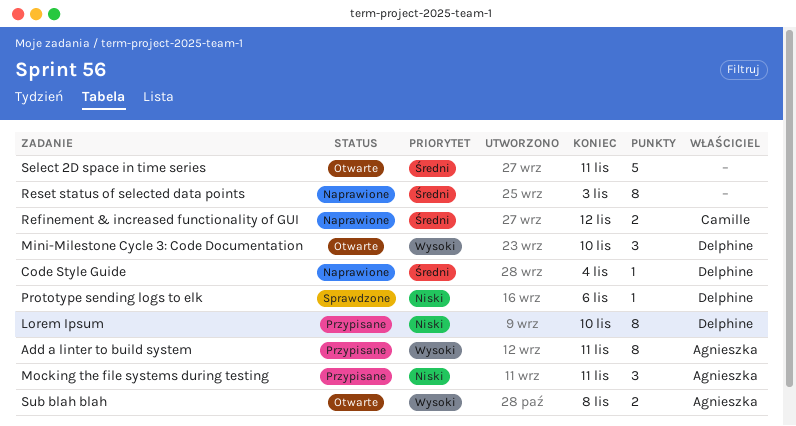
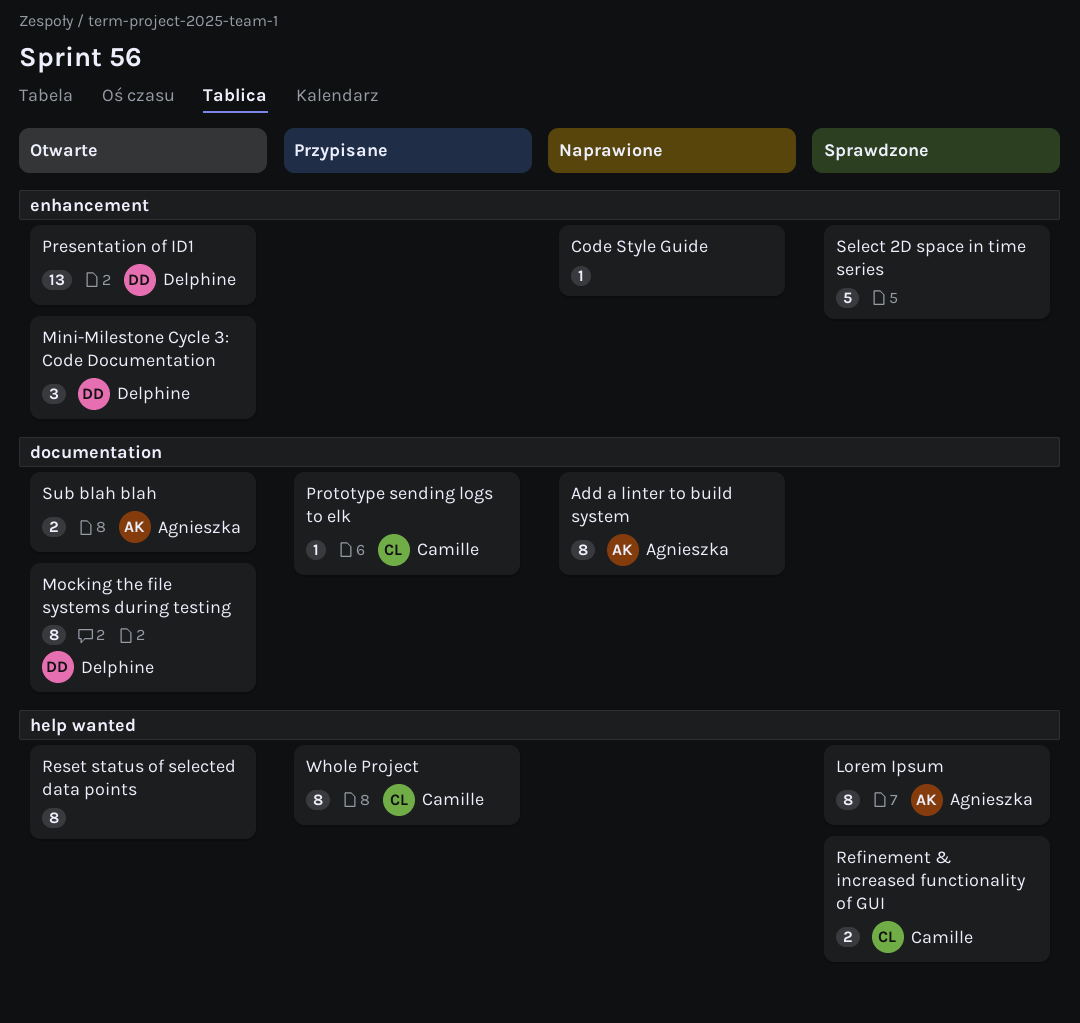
Add a linter to build system, status: Przypisane -> Naprawione
Code Style Guide, owner: Delphine -> none
Lorem Ipsum, status: Przypisane -> Sprawdzone
Lorem Ipsum, owner: Delphine -> Agnieszka
Mocking the file systems during testing, status: Przypisane -> Otwarte
Mocking the file systems during testing, owner: Agnieszka -> Delphine
Mocking the file systems during testing, estimate: 3 -> 8
Presentation of ID1: none -> present
Prototype sending logs to elk, status: Sprawdzone -> Przypisane
Prototype sending logs to elk, owner: Delphine -> Camille
Refinement & increased functionality of GUI, status: Naprawione -> Sprawdzone
Reset status of selected data points, status: Naprawione -> Otwarte
Select 2D space in time series, status: Otwarte -> Sprawdzone
Whole Project: none -> present

